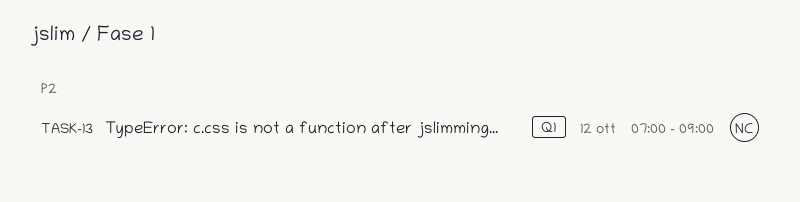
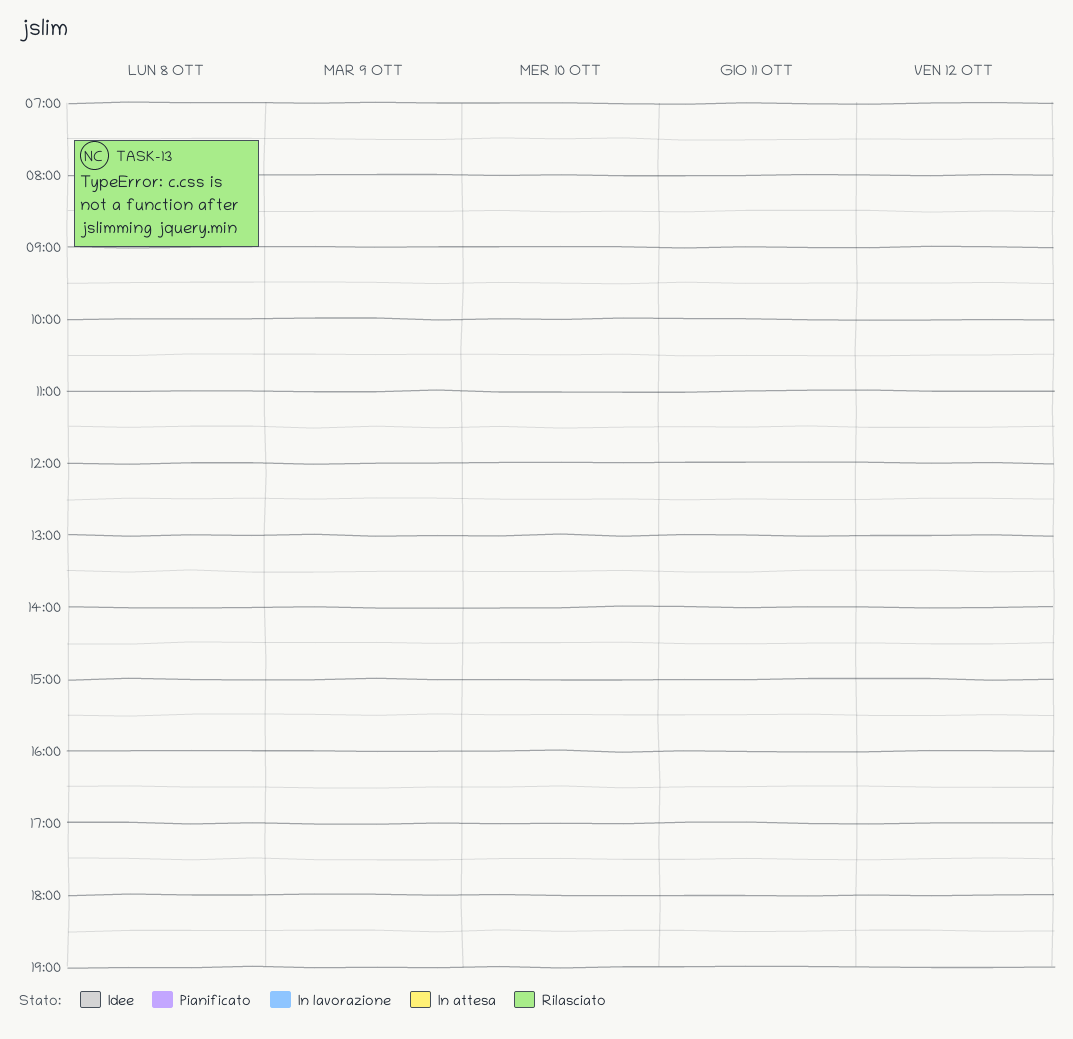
TASK-13, day: Oct 12 -> Oct 8
TASK-13, begins: 07:00 -> 07:30

